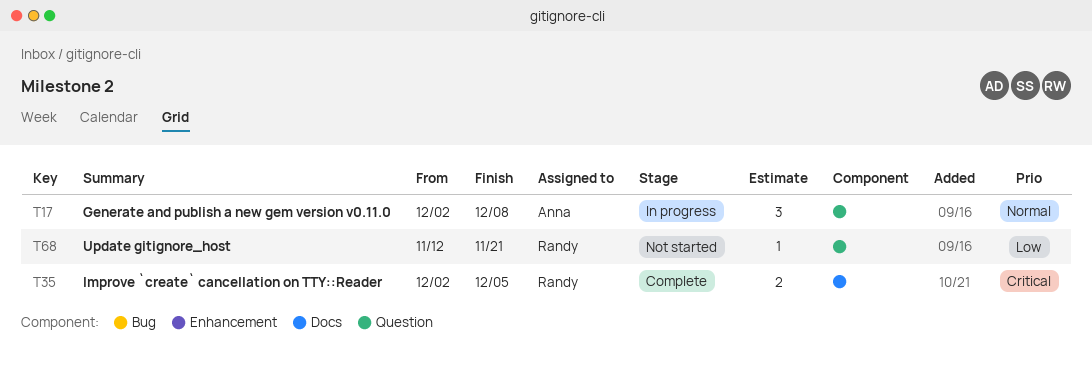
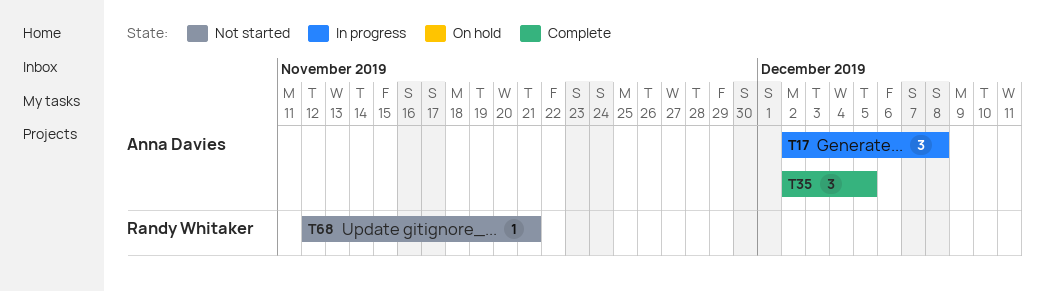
T35, owner: Randy Whitaker -> Anna Davies
T35, estimate: 2 -> 3

